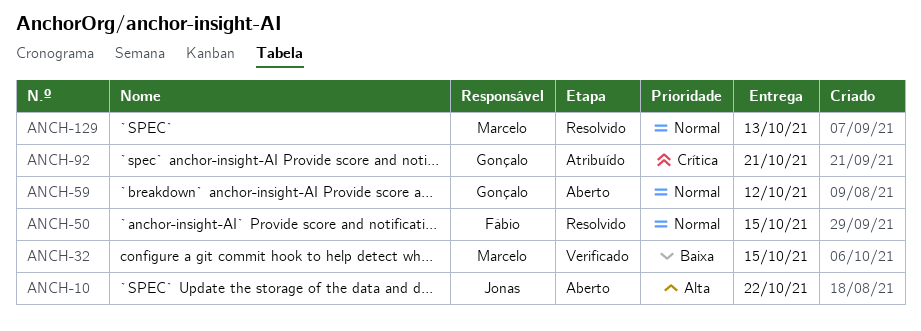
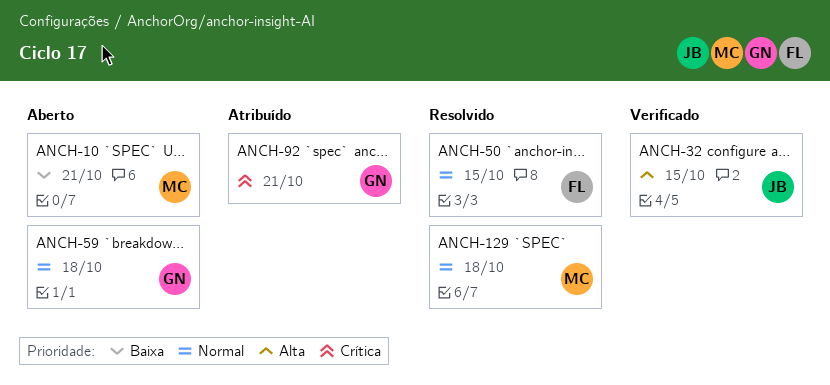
ANCH-10, owner: Jonas -> Marcelo
ANCH-10, priority: Alta -> Baixa
ANCH-10, due: Oct 22 -> Oct 21
ANCH-32, owner: Marcelo -> Jonas
ANCH-32, priority: Baixa -> Alta
ANCH-59, due: Oct 12 -> Oct 18
ANCH-129, due: Oct 13 -> Oct 18

